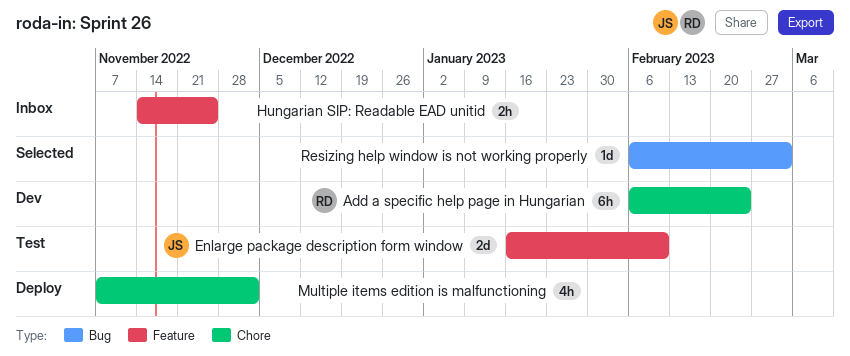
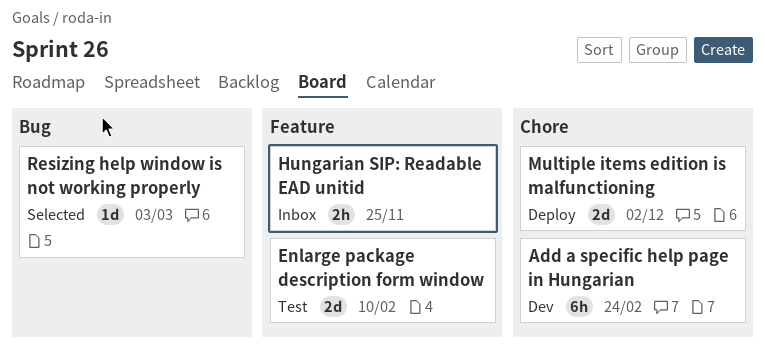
Multiple items edition is malfunctioning, estimate: 4h -> 2d

